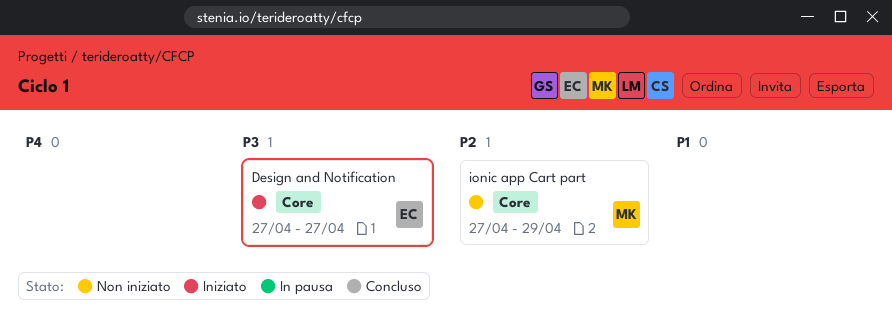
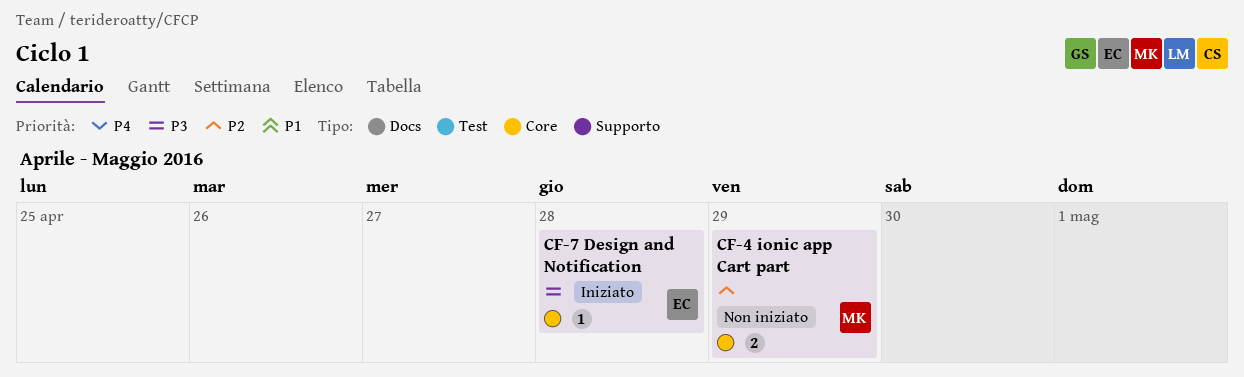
Design and Notification, due: Apr 27 -> Apr 28

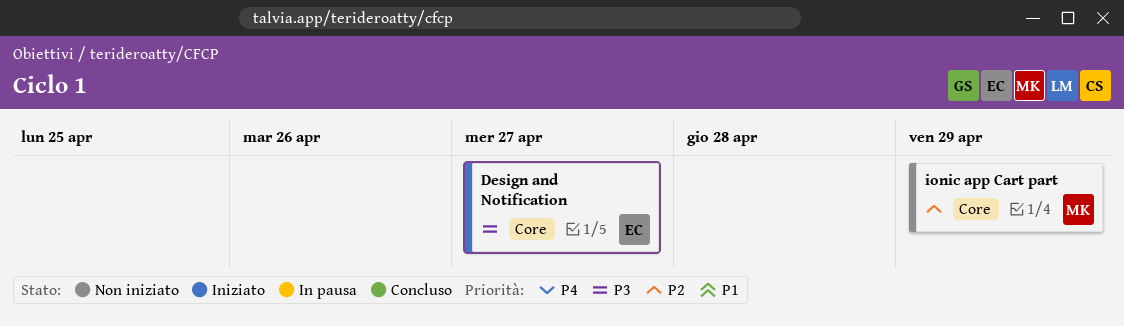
Design and Notification, due: Apr 28 -> Apr 27

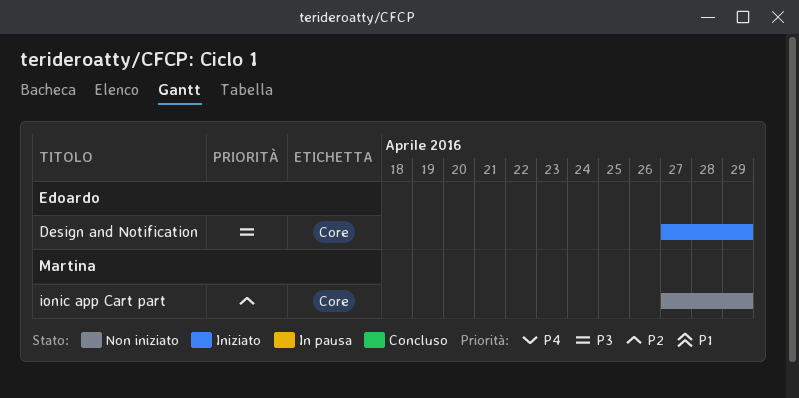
Design and Notification, due: Apr 27 -> Apr 29

